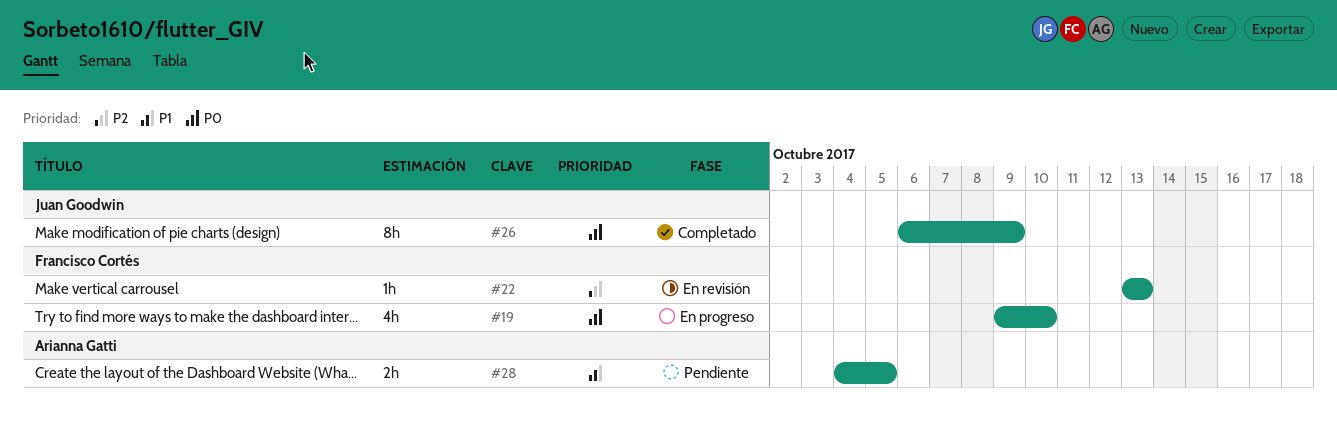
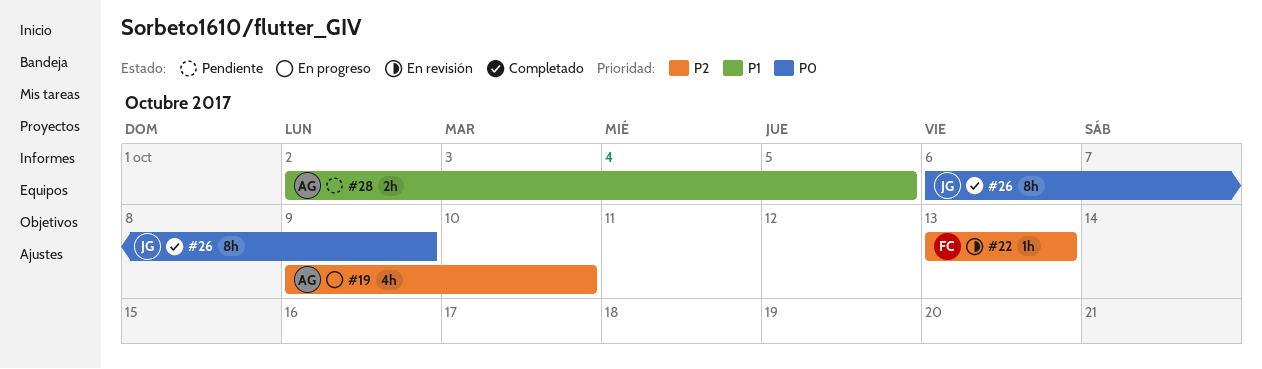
#19, owner: Francisco Cortés -> Arianna Gatti
#19, priority: P0 -> P2
#28, start: Oct 4 -> Oct 2

